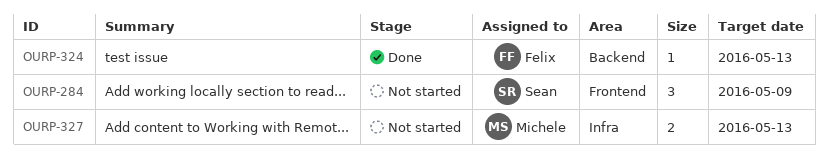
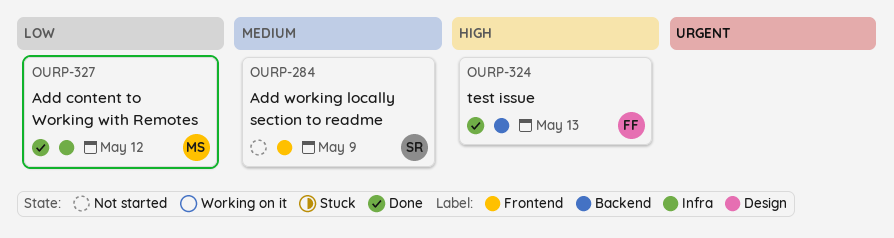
OURP-327, status: Not started -> Done
OURP-327, due: May 13 -> May 12

